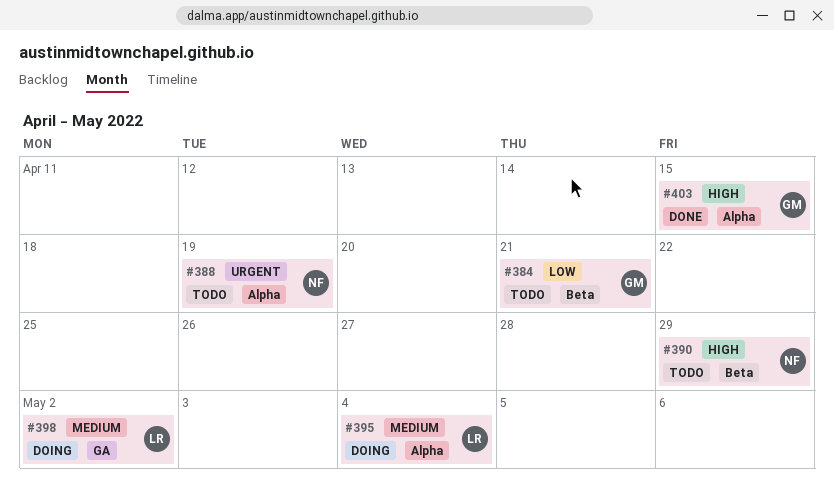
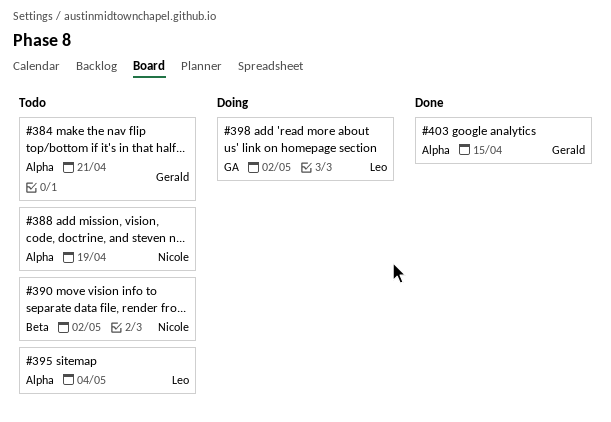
#384, label: Beta -> Alpha
#390, due: Apr 29 -> May 2
#395, status: Doing -> Todo

